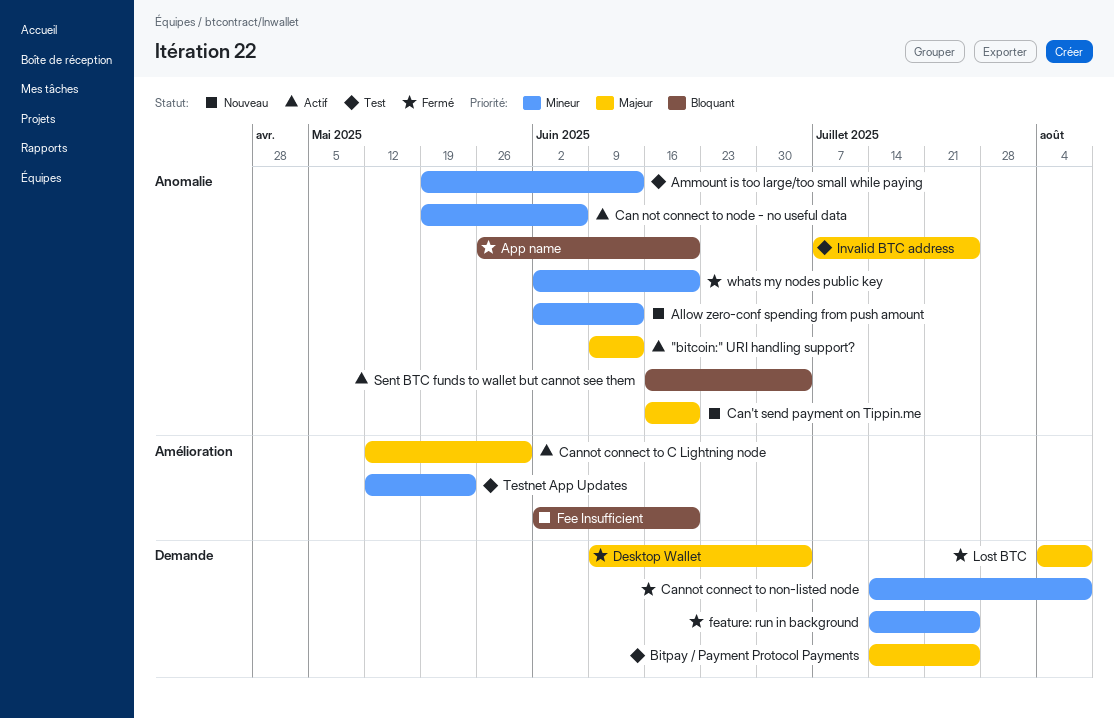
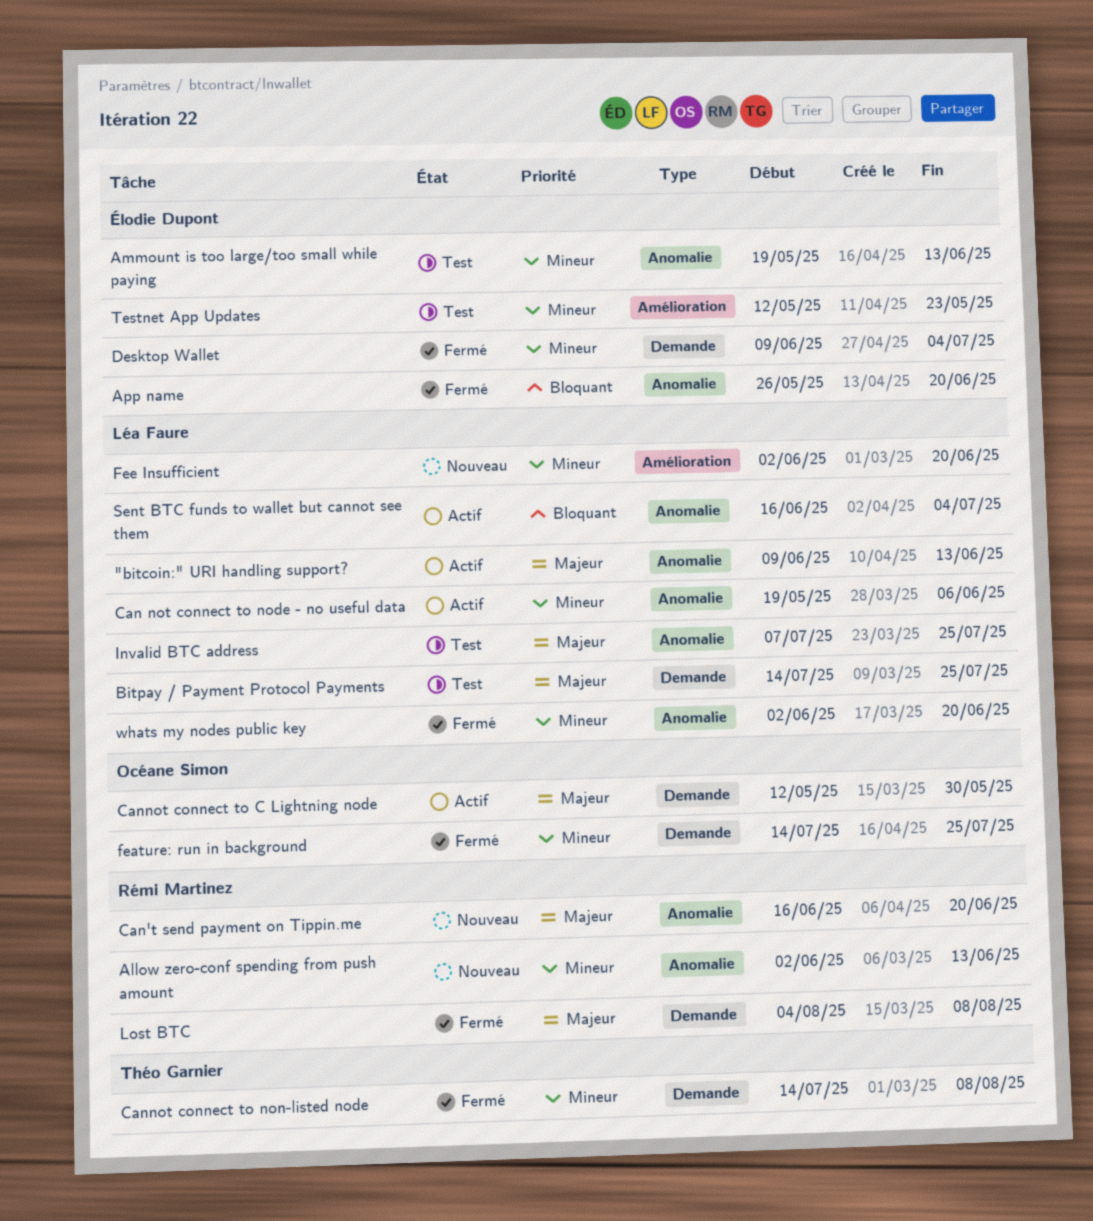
Cannot connect to C Lightning node, label: Amélioration -> Demande
Desktop Wallet, priority: Majeur -> Mineur
Fee Insufficient, priority: Bloquant -> Mineur

